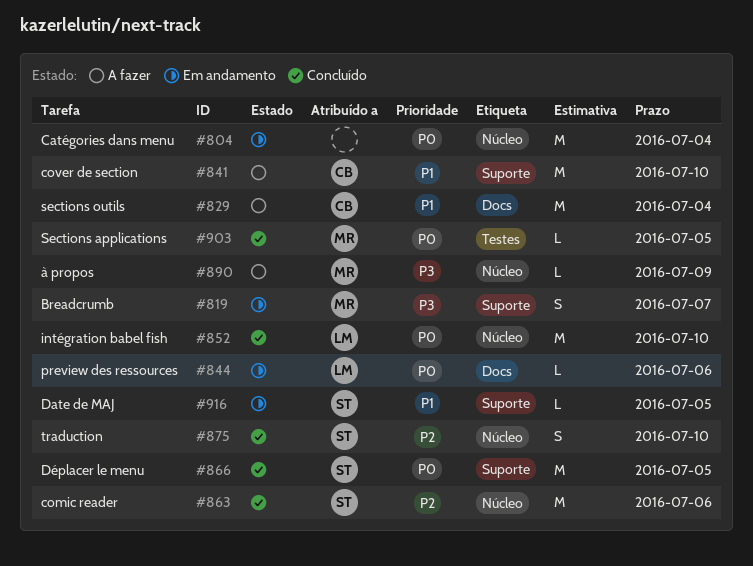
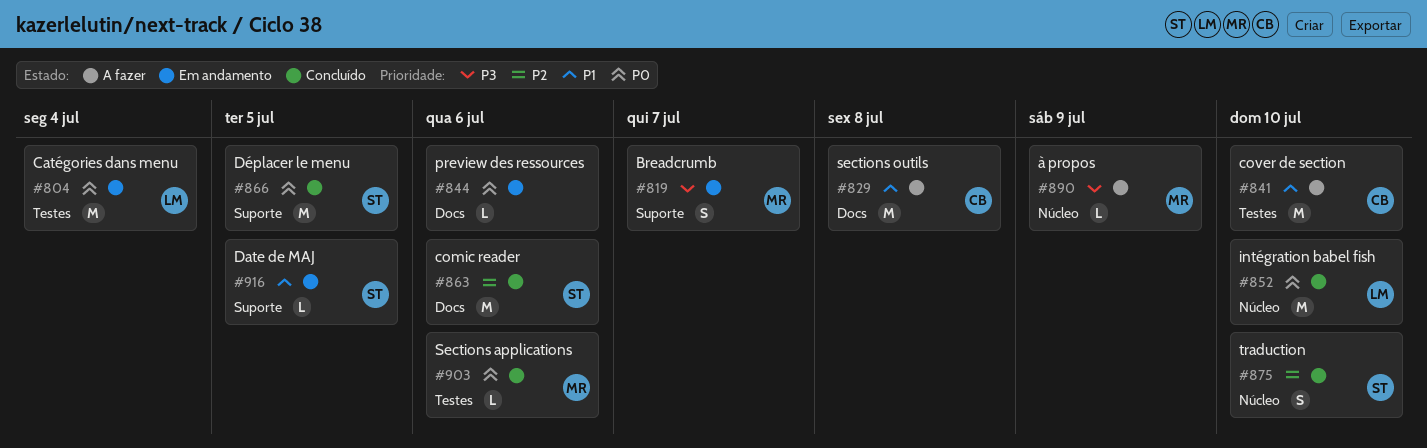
#804, owner: none -> LM
#804, label: Núcleo -> Testes
#829, due: Jul 4 -> Jul 8
#841, label: Suporte -> Testes
#844, owner: LM -> none
#863, label: Núcleo -> Docs
#903, due: Jul 5 -> Jul 6

